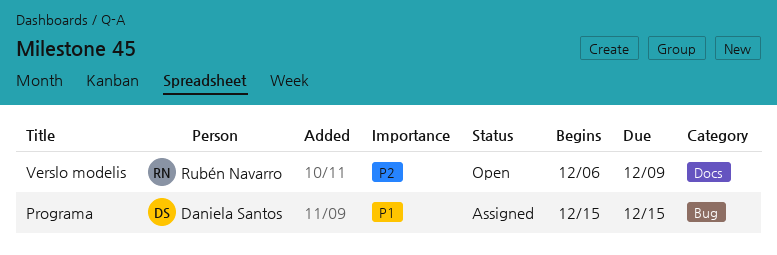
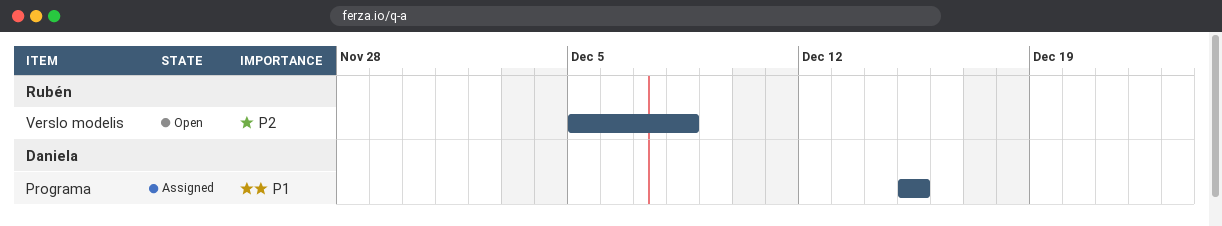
Verslo modelis, start: Dec 6 -> Dec 5
Verslo modelis, due: Dec 9 -> Dec 8

